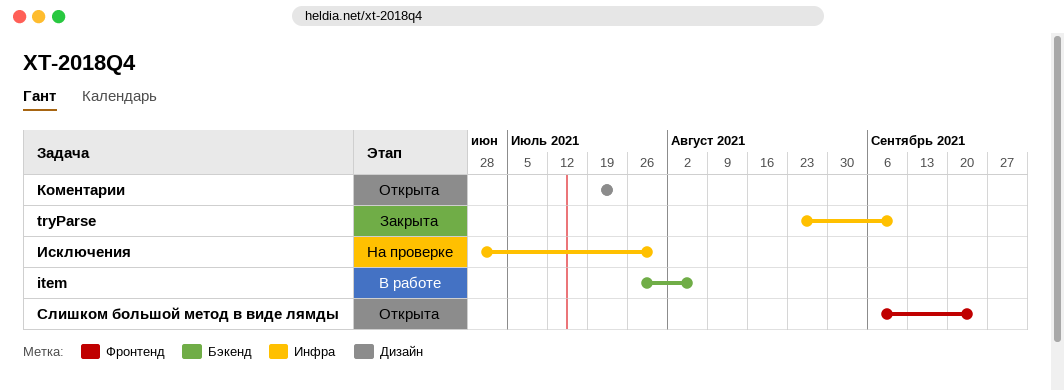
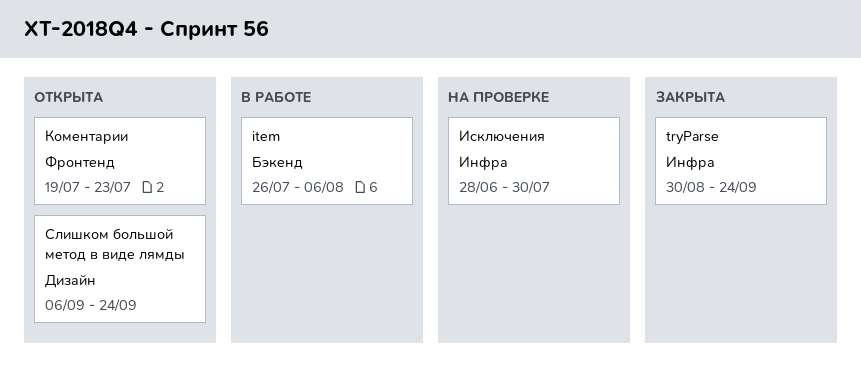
tryParse, start: Aug 23 -> Aug 30
tryParse, due: Sep 10 -> Sep 24
Коментарии, label: Дизайн -> Фронтенд
Слишком большой метод в виде лямды, label: Фронтенд -> Дизайн

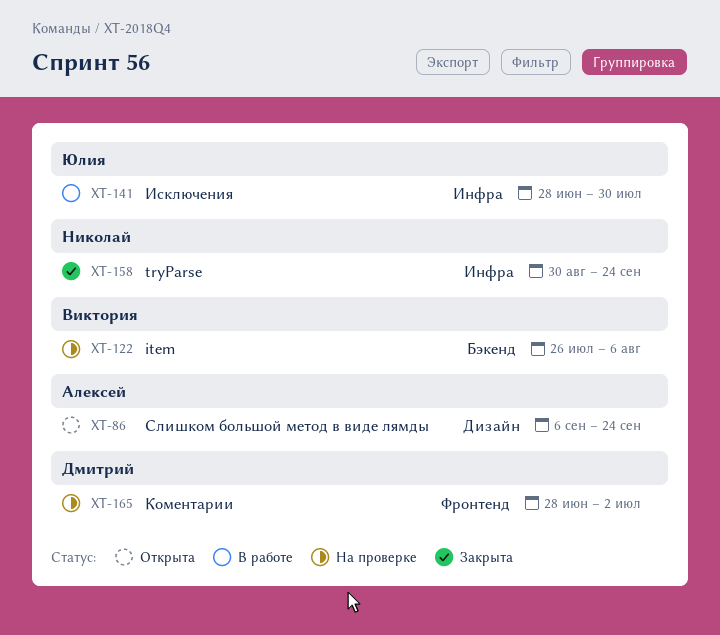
item, status: В работе -> На проверке
Исключения, status: На проверке -> В работе
Коментарии, status: Открыта -> На проверке
Коментарии, start: Jul 19 -> Jun 28
Коментарии, due: Jul 23 -> Jul 2

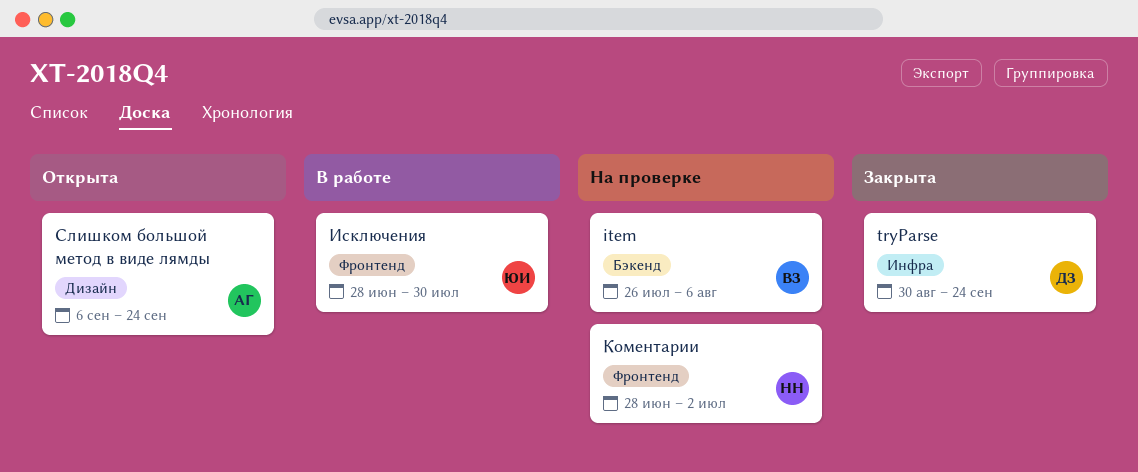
tryParse, owner: Николай -> Дмитрий
Исключения, label: Инфра -> Фронтенд
Коментарии, owner: Дмитрий -> Николай

